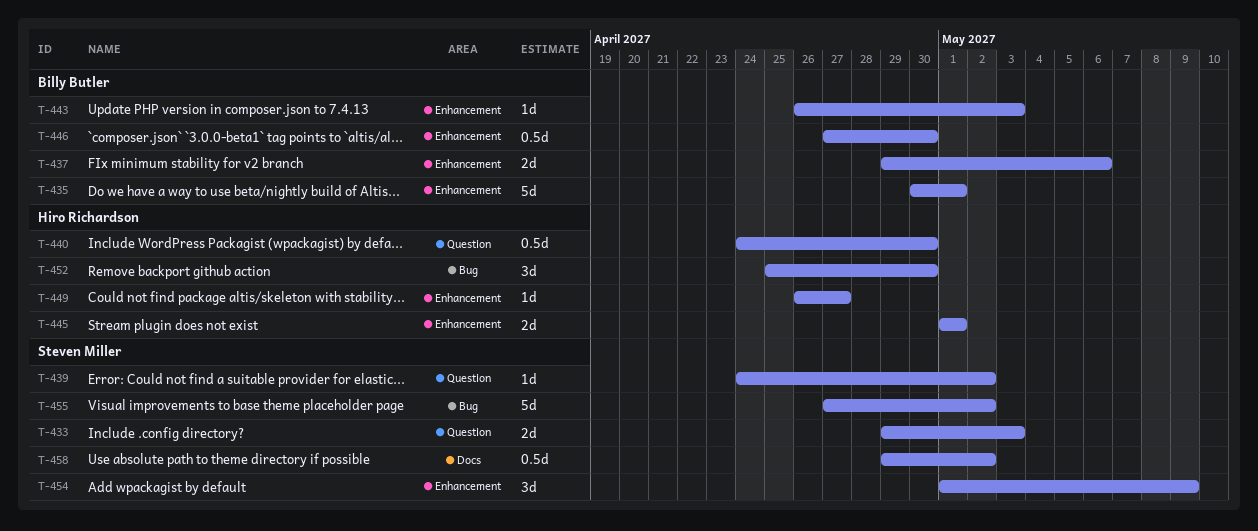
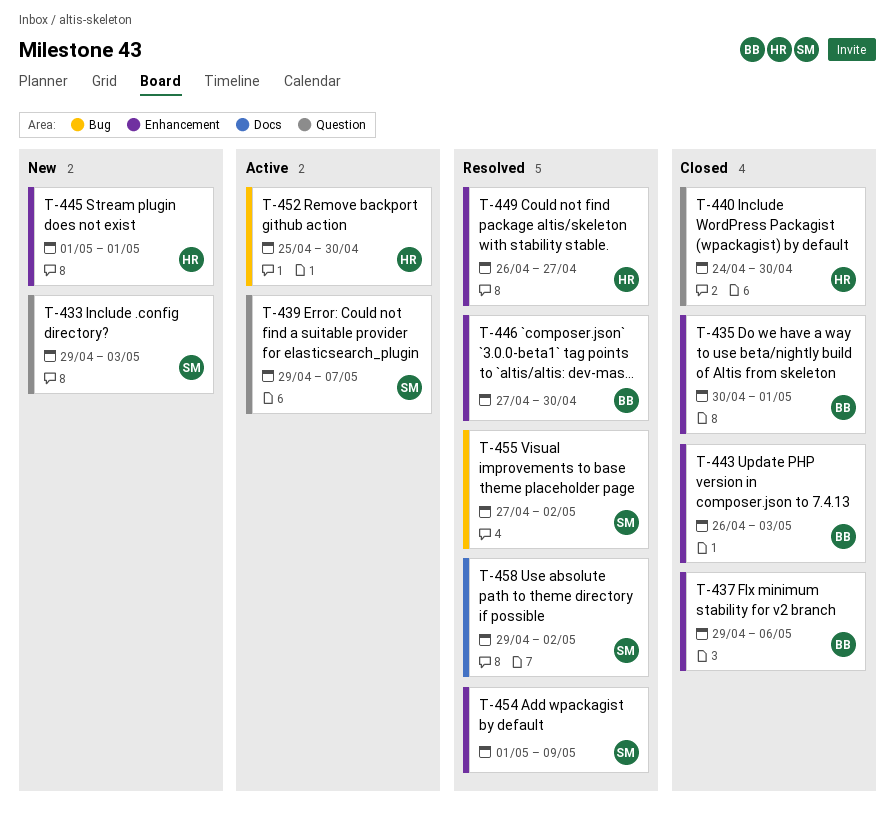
T-439, start: Apr 24 -> Apr 29
T-439, due: May 2 -> May 7

